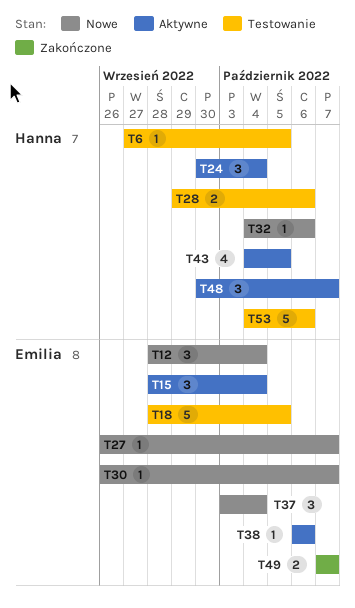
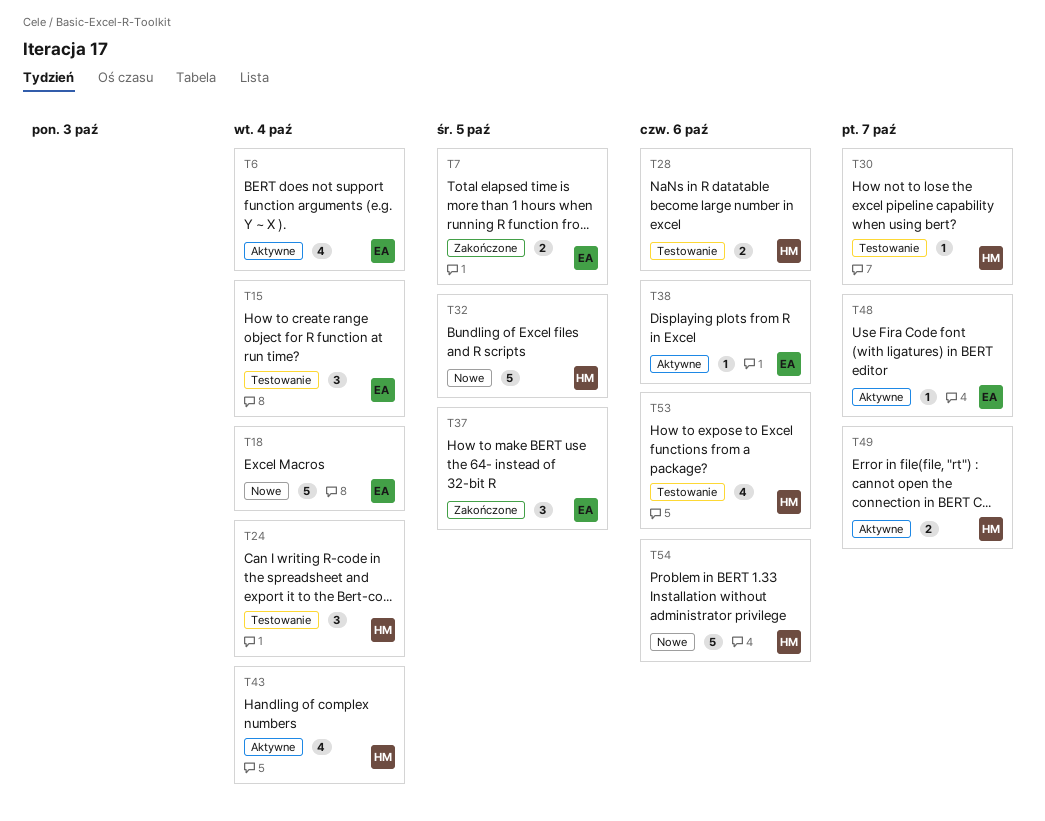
T6, status: Testowanie -> Aktywne
T6, owner: Hanna -> Emilia
T6, estimate: 1 -> 4
T6, due: Oct 5 -> Oct 4
T7: none -> present
T12: present -> none
T15, status: Aktywne -> Testowanie
T18, status: Testowanie -> Nowe
T18, due: Oct 5 -> Oct 4
T24, status: Aktywne -> Testowanie
T27: present -> none
T30, status: Nowe -> Testowanie
T30, owner: Emilia -> Hanna
T32, estimate: 1 -> 5
T32, due: Oct 6 -> Oct 5
T37, status: Nowe -> Zakończone
T37, due: Oct 4 -> Oct 5
T43, due: Oct 5 -> Oct 4
T48, owner: Hanna -> Emilia
T48, estimate: 3 -> 1
T49, status: Zakończone -> Aktywne
T49, owner: Emilia -> Hanna
T53, estimate: 5 -> 4
T54: none -> present

